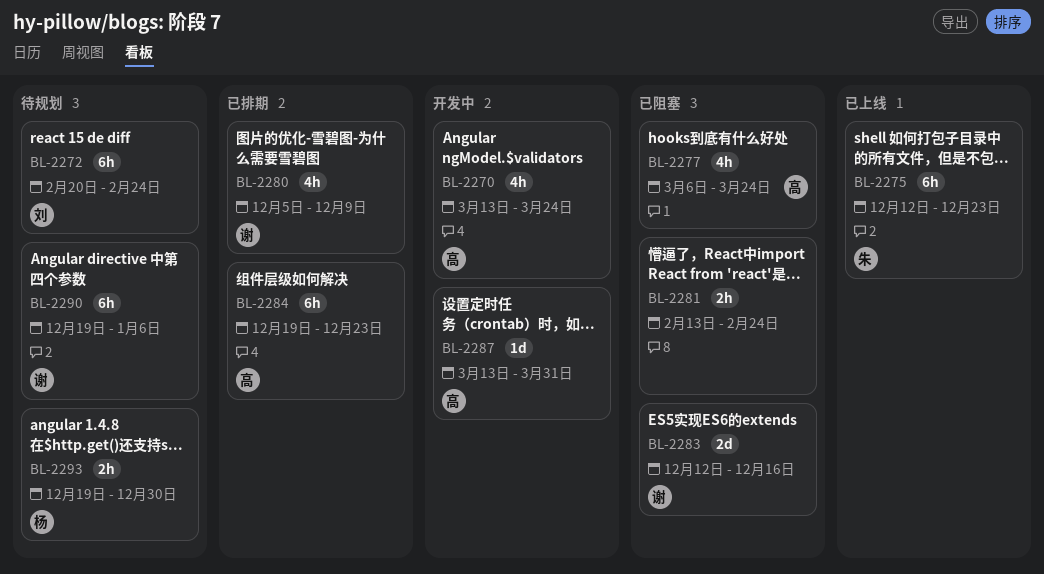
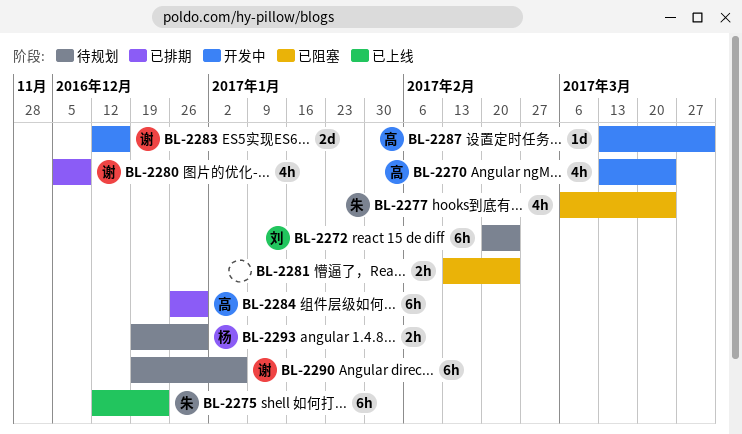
BL-2277, owner: 高 -> 朱
BL-2283, status: 已阻塞 -> 开发中
BL-2284, start: Dec 19 -> Dec 26
BL-2284, due: Dec 23 -> Dec 30

